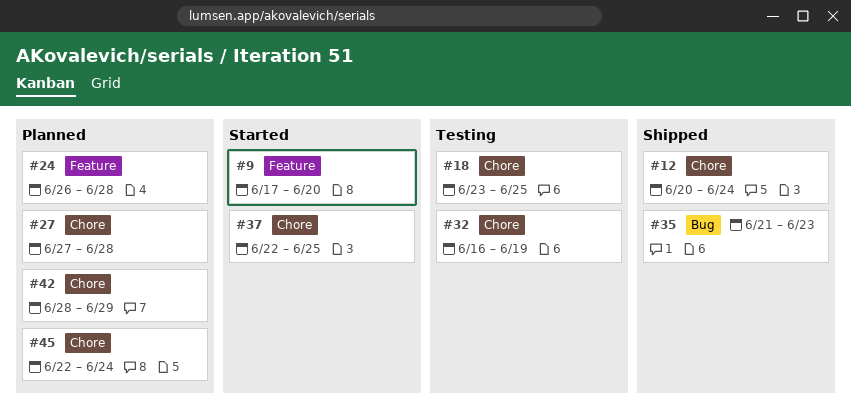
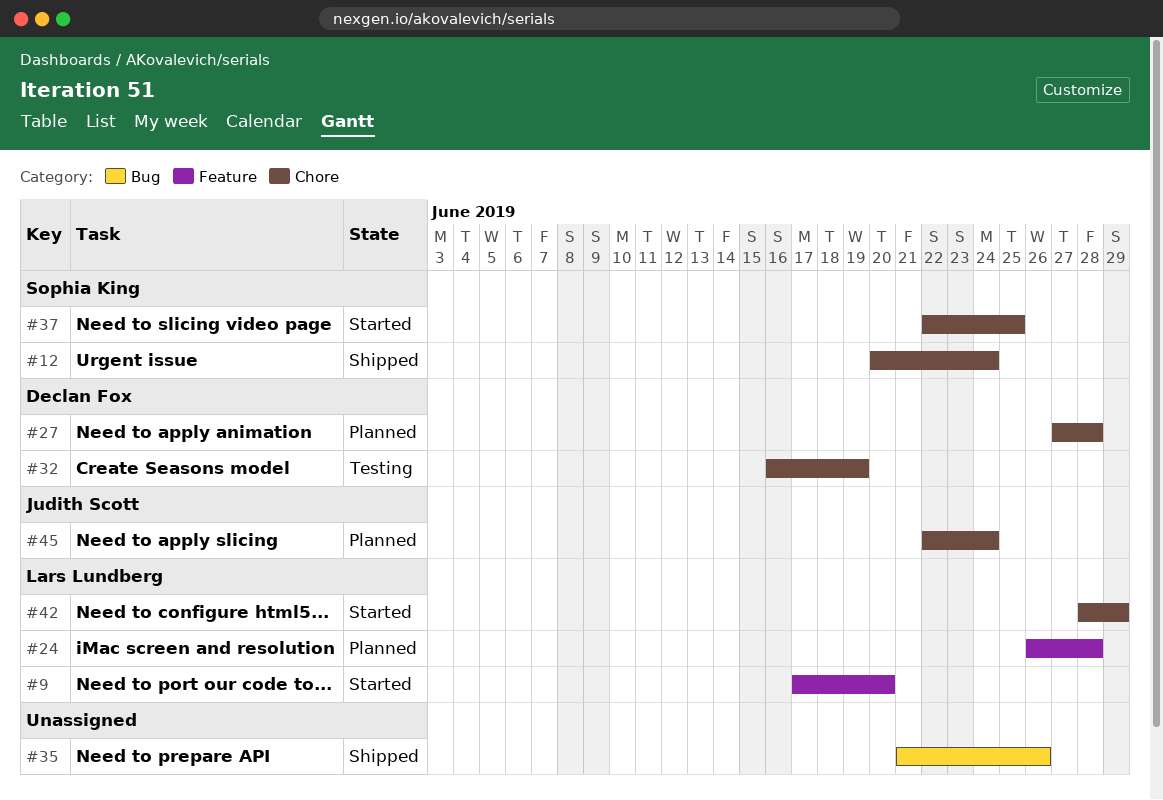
#18: present -> none
#35, due: Jun 23 -> Jun 26
#42, status: Planned -> Started

